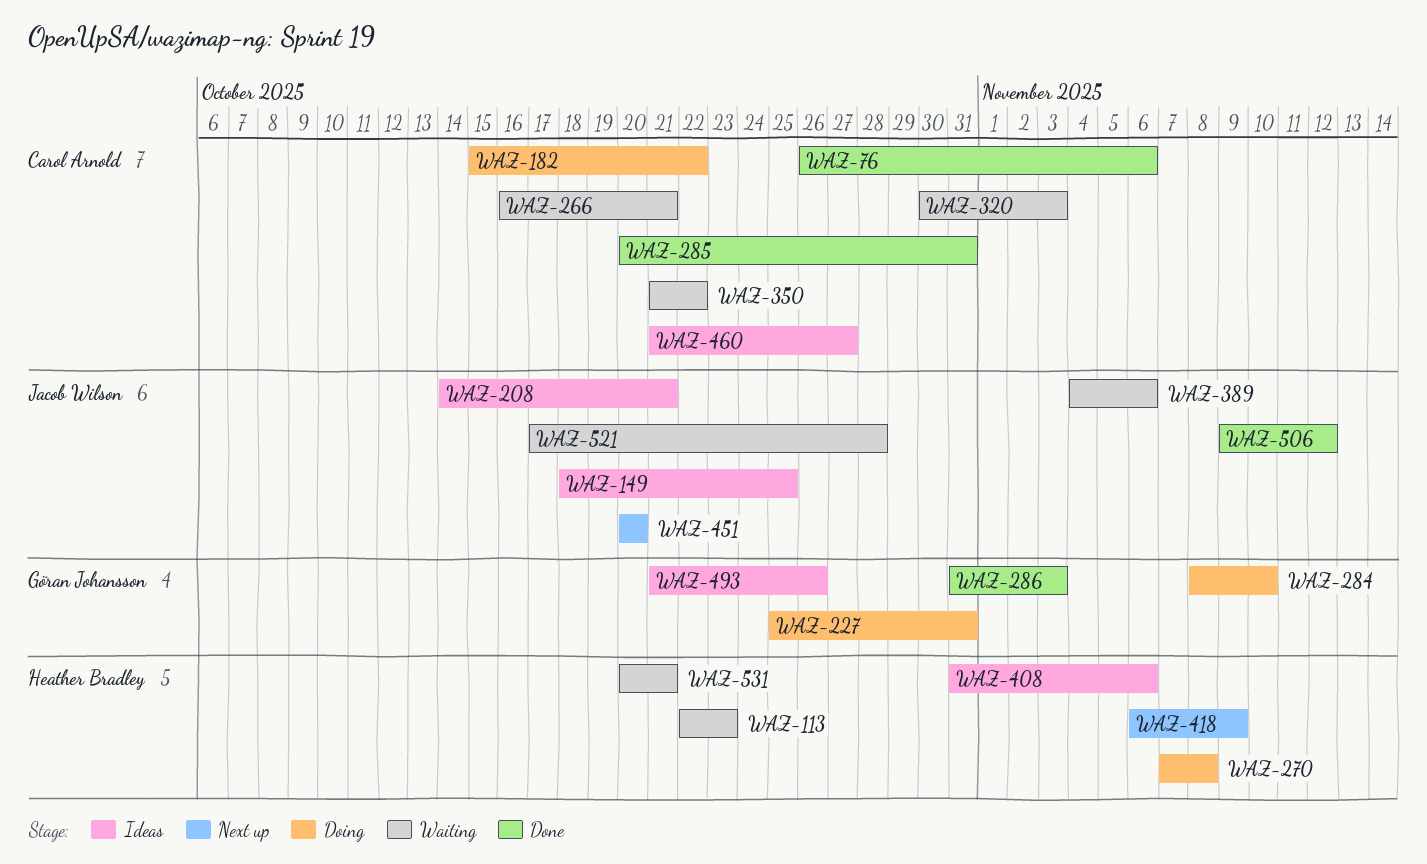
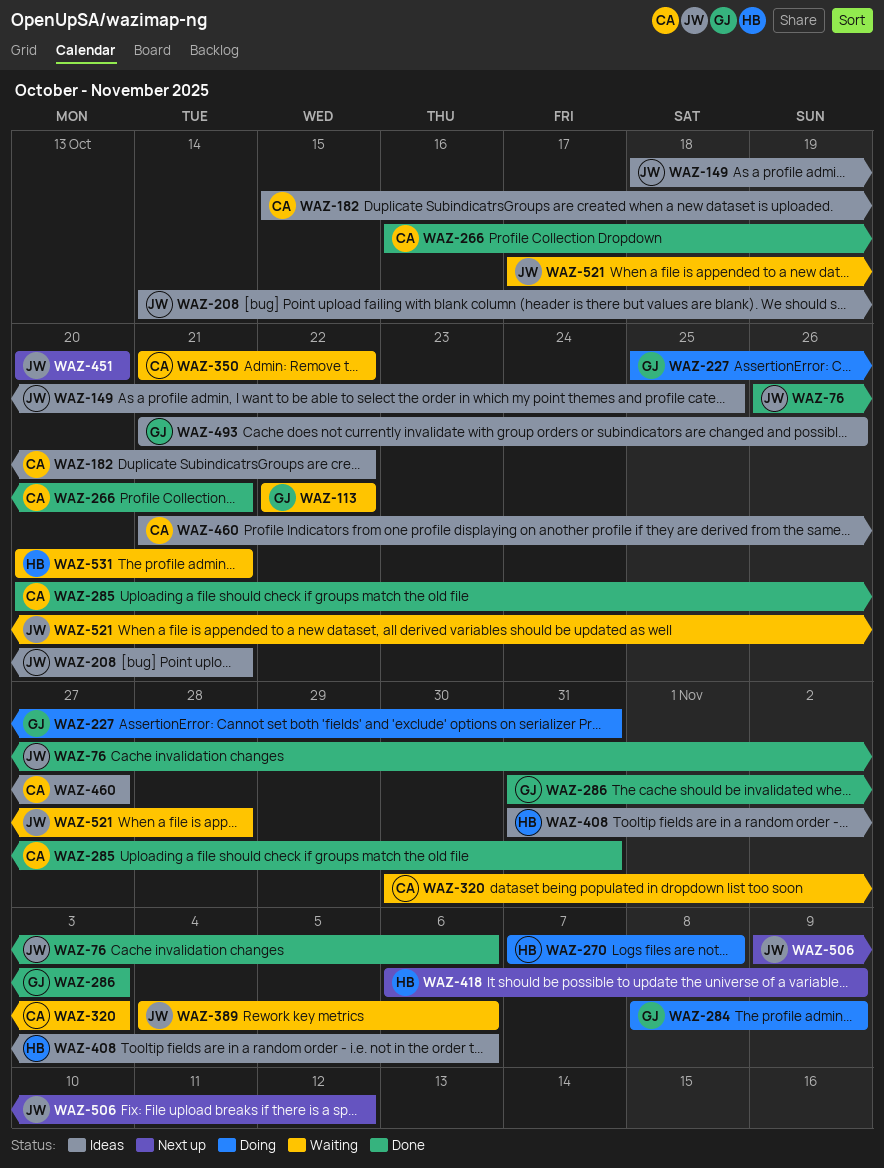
WAZ-76, owner: Carol Arnold -> Jacob Wilson
WAZ-113, owner: Heather Bradley -> Göran Johansson
WAZ-113, due: Oct 23 -> Oct 22
WAZ-182, status: Doing -> Ideas
WAZ-266, status: Waiting -> Done
WAZ-284, due: Nov 10 -> Nov 9
WAZ-506, status: Done -> Next up

